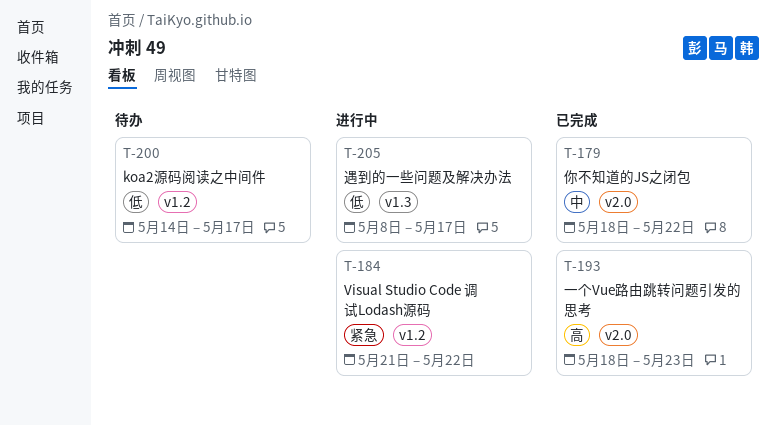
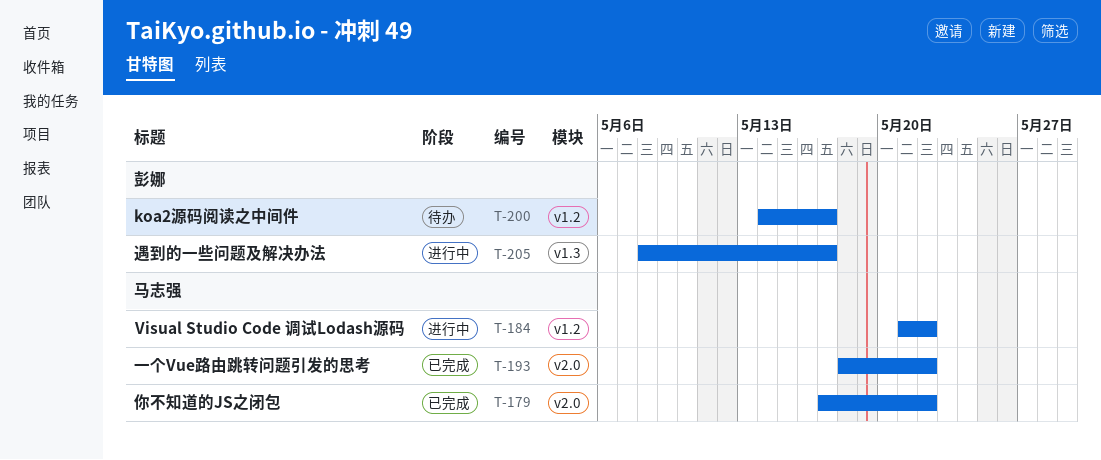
T-179, start: May 18 -> May 17
T-193, due: May 23 -> May 22

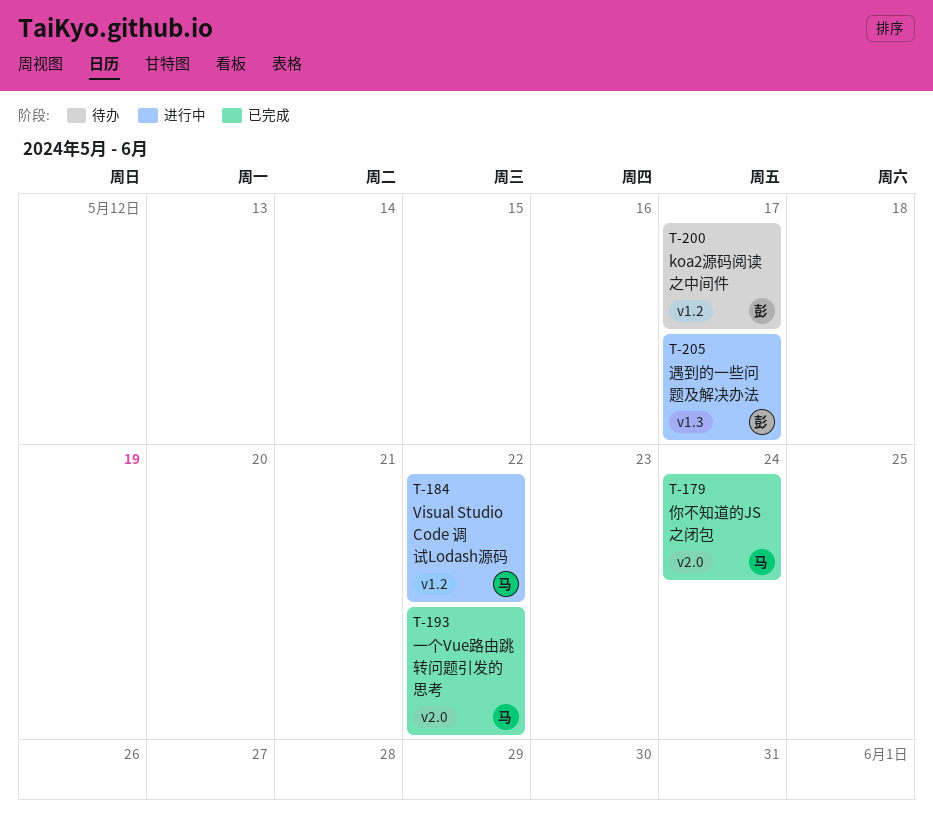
T-179, due: May 22 -> May 24

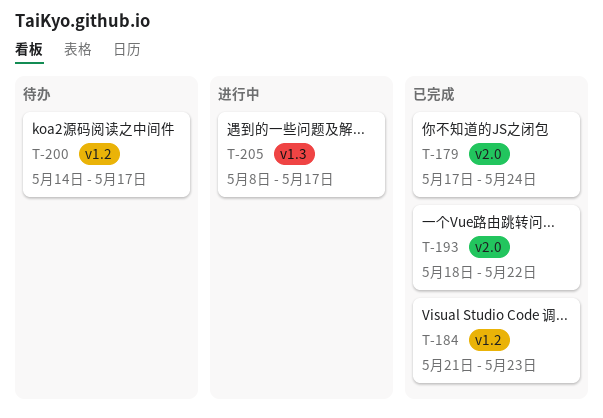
T-184, status: 进行中 -> 已完成
T-184, due: May 22 -> May 23

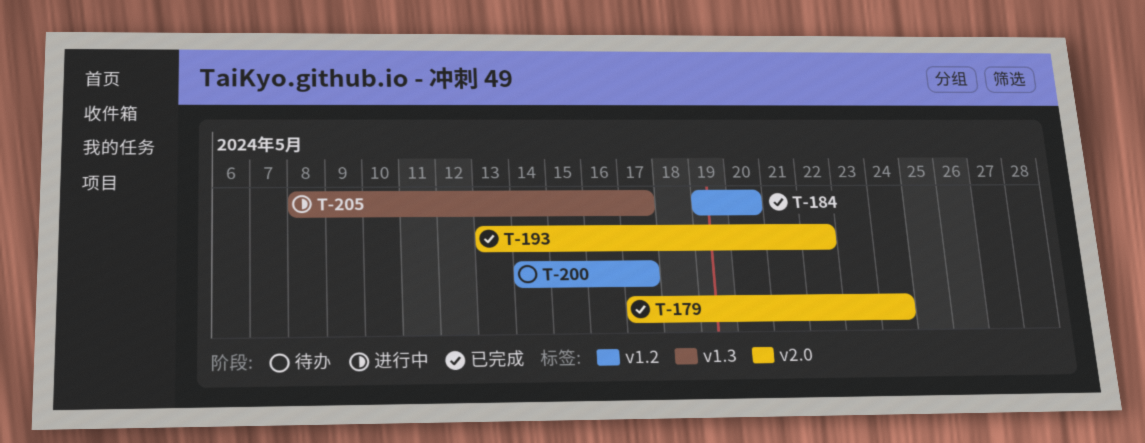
T-184, start: May 21 -> May 19
T-184, due: May 23 -> May 20
T-193, start: May 18 -> May 13

